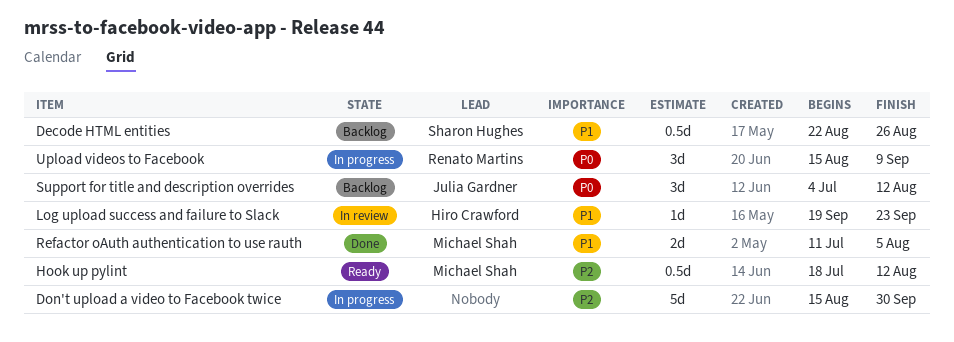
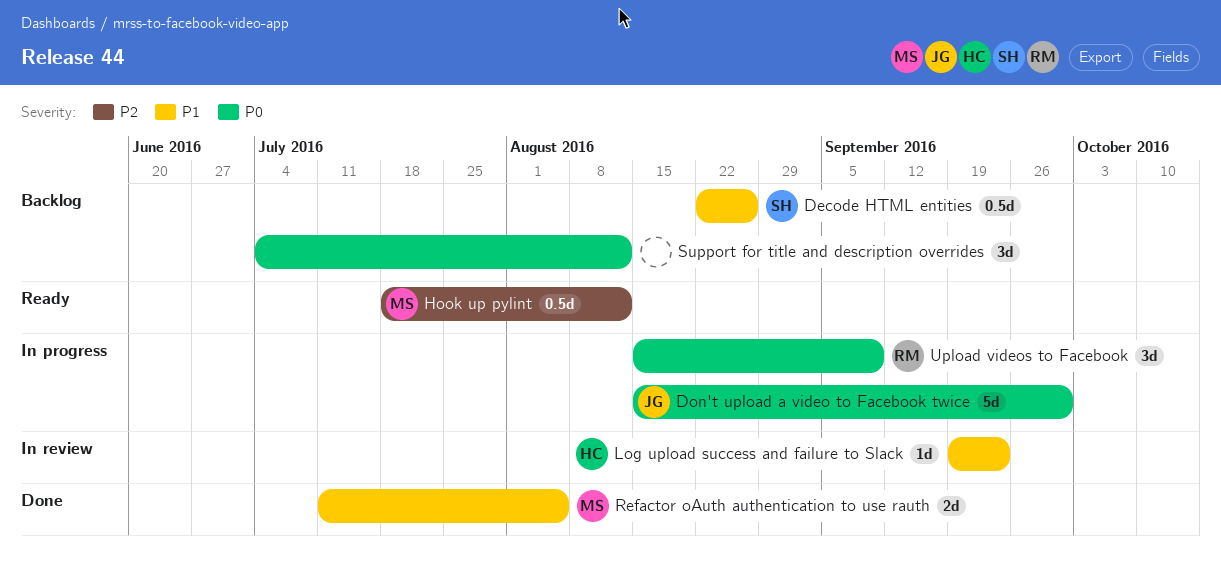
Don't upload a video to Facebook twice, owner: none -> Julia Gardner
Don't upload a video to Facebook twice, priority: P2 -> P0
Support for title and description overrides, owner: Julia Gardner -> none

